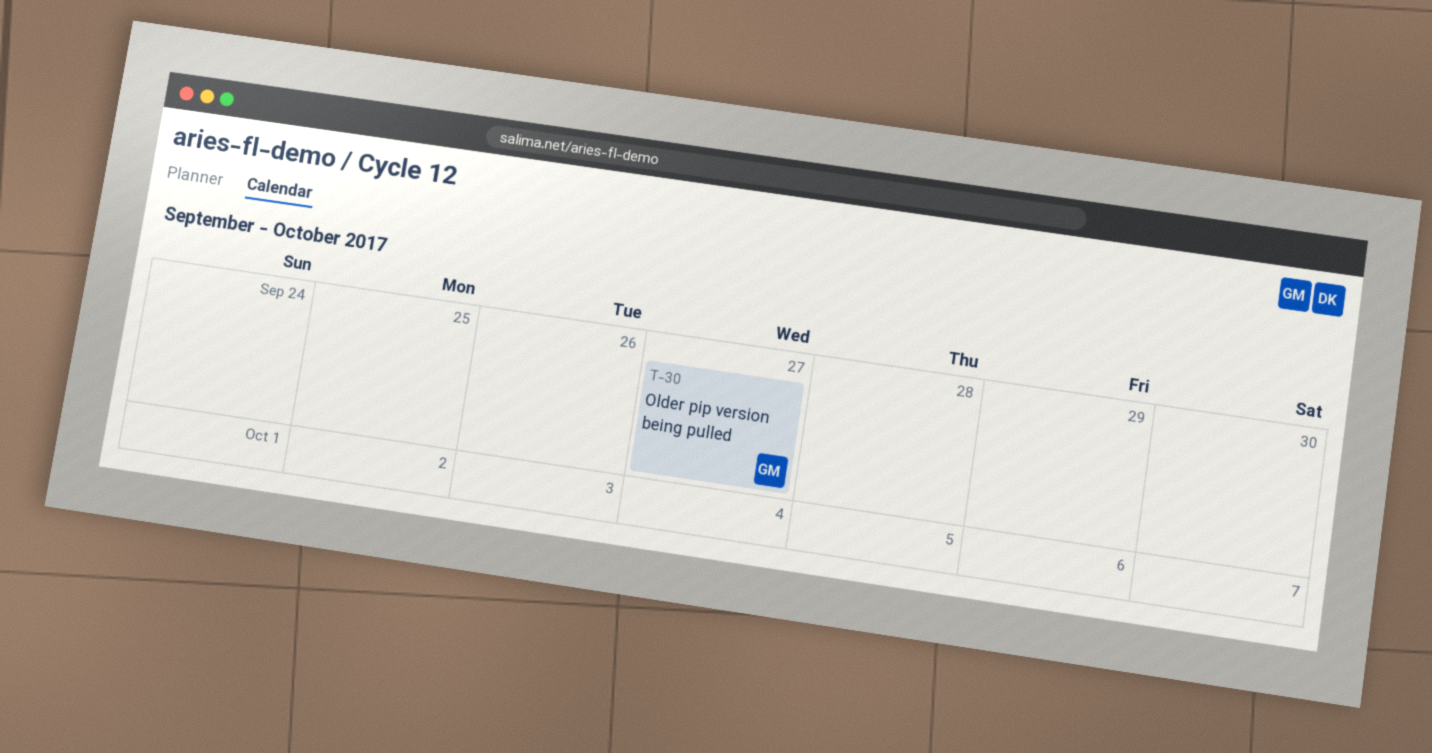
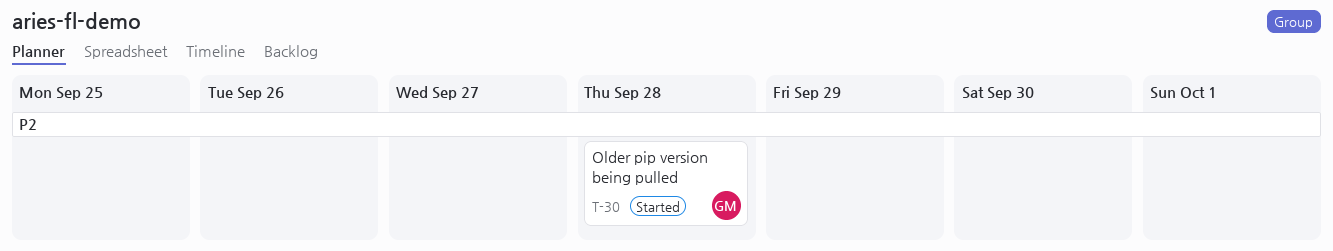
T-30, due: Sep 27 -> Sep 28

